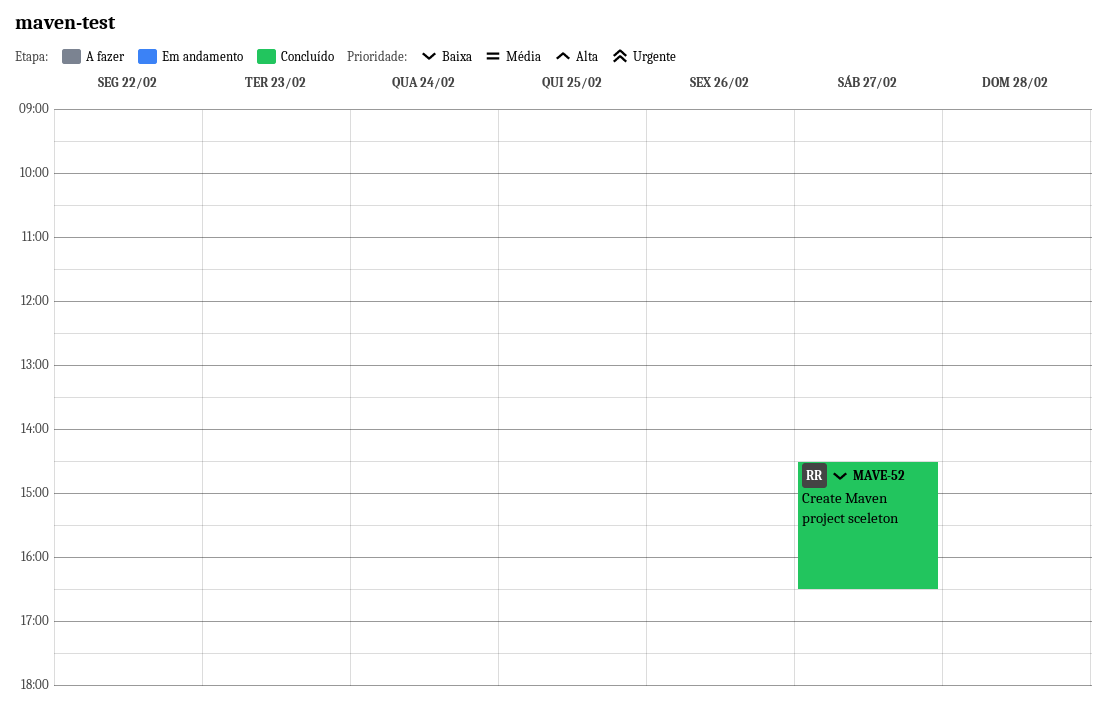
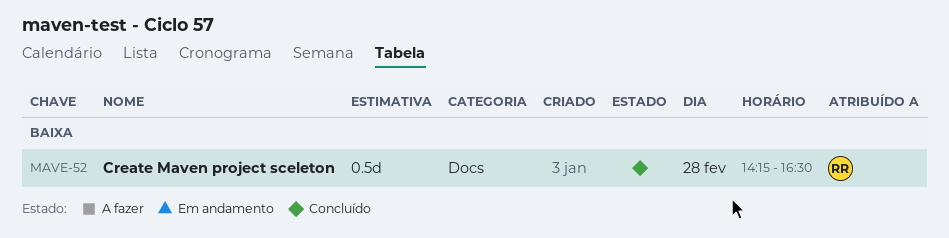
MAVE-52, day: Feb 27 -> Feb 28
MAVE-52, begins: 14:30 -> 14:15

